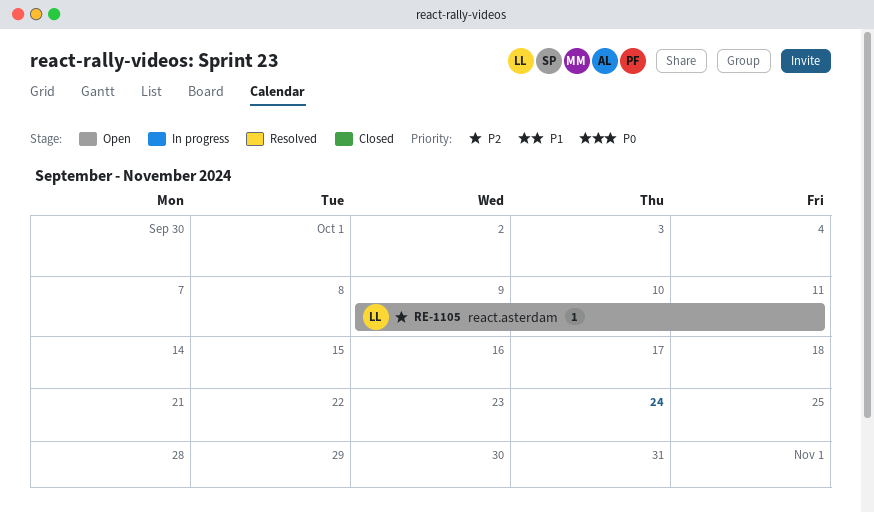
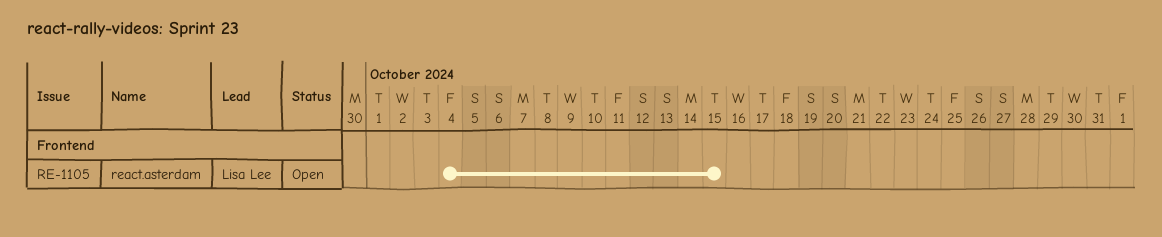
RE-1105, start: Oct 9 -> Oct 4
RE-1105, due: Oct 11 -> Oct 15

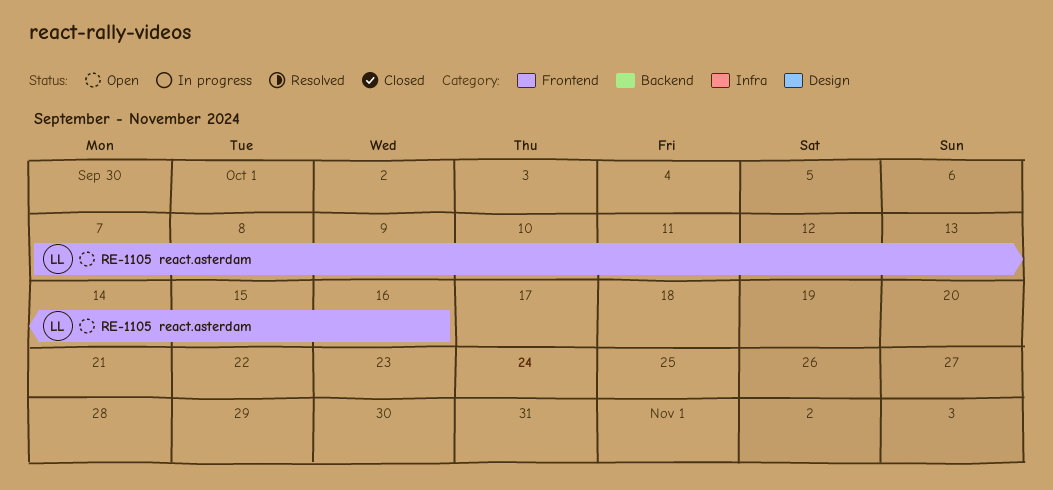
RE-1105, start: Oct 4 -> Oct 7
RE-1105, due: Oct 15 -> Oct 16

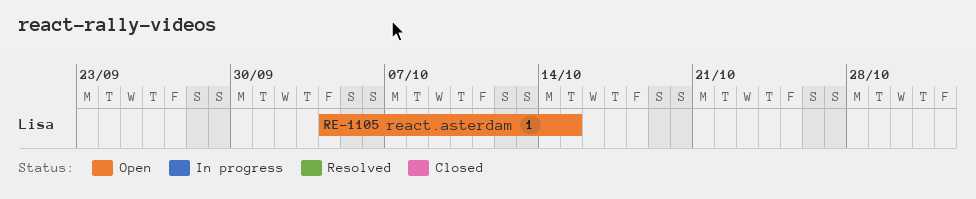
RE-1105, start: Oct 7 -> Oct 4
RE-1105, due: Oct 16 -> Oct 15

